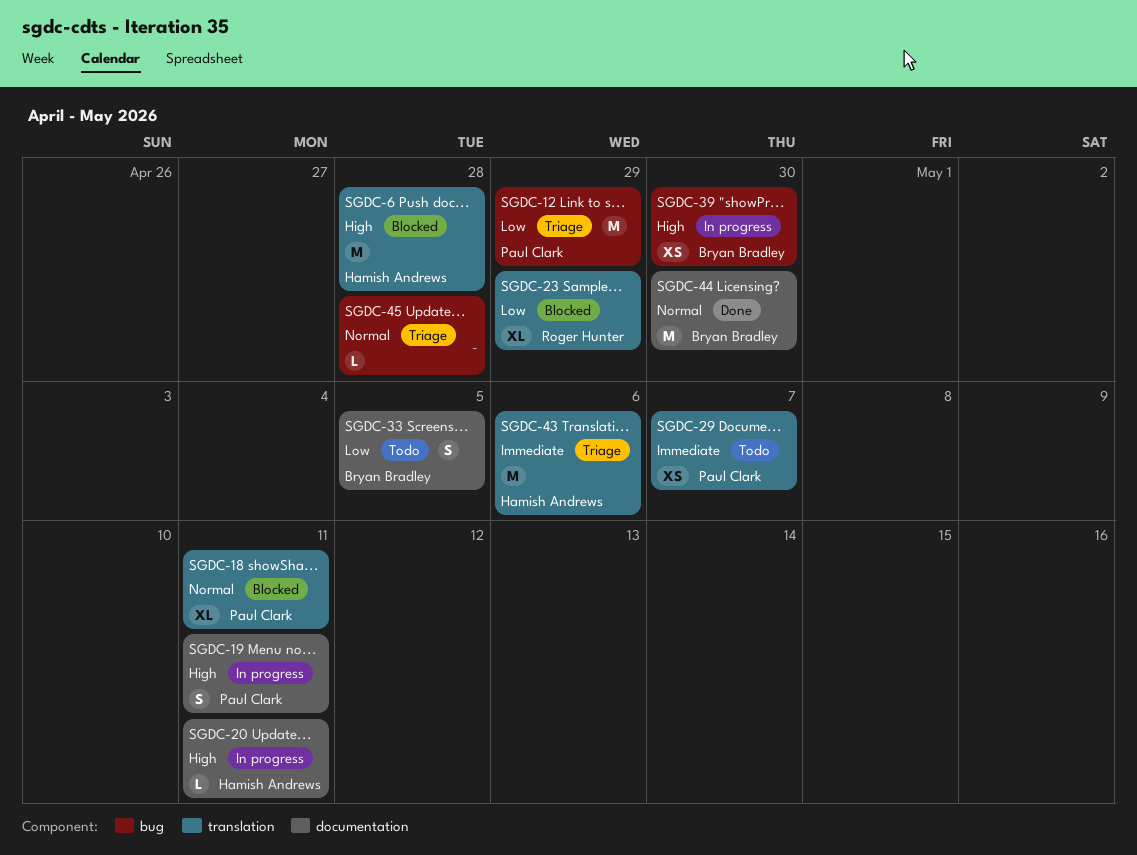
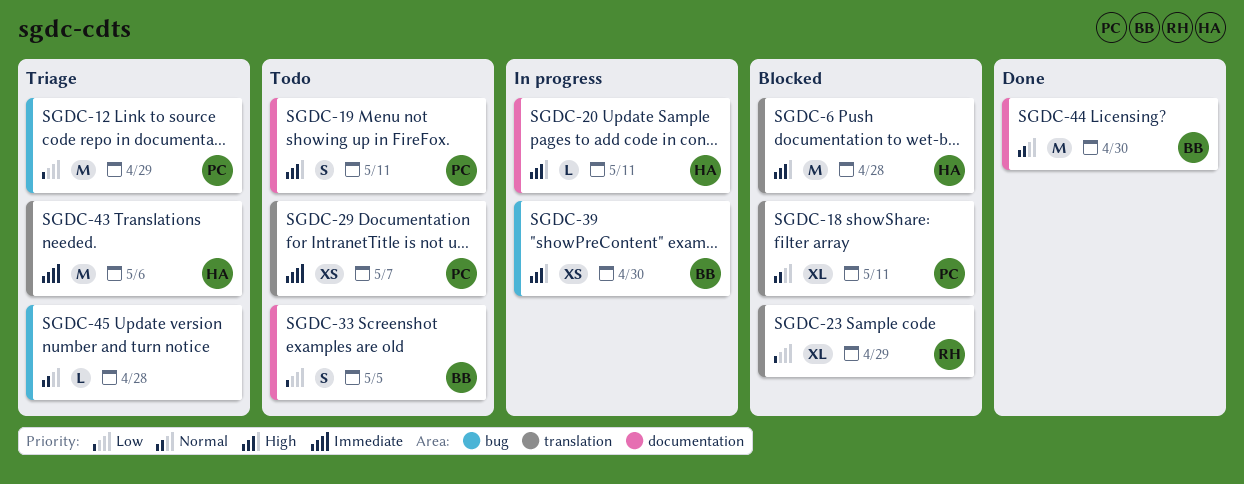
SGDC-19, status: In progress -> Todo

